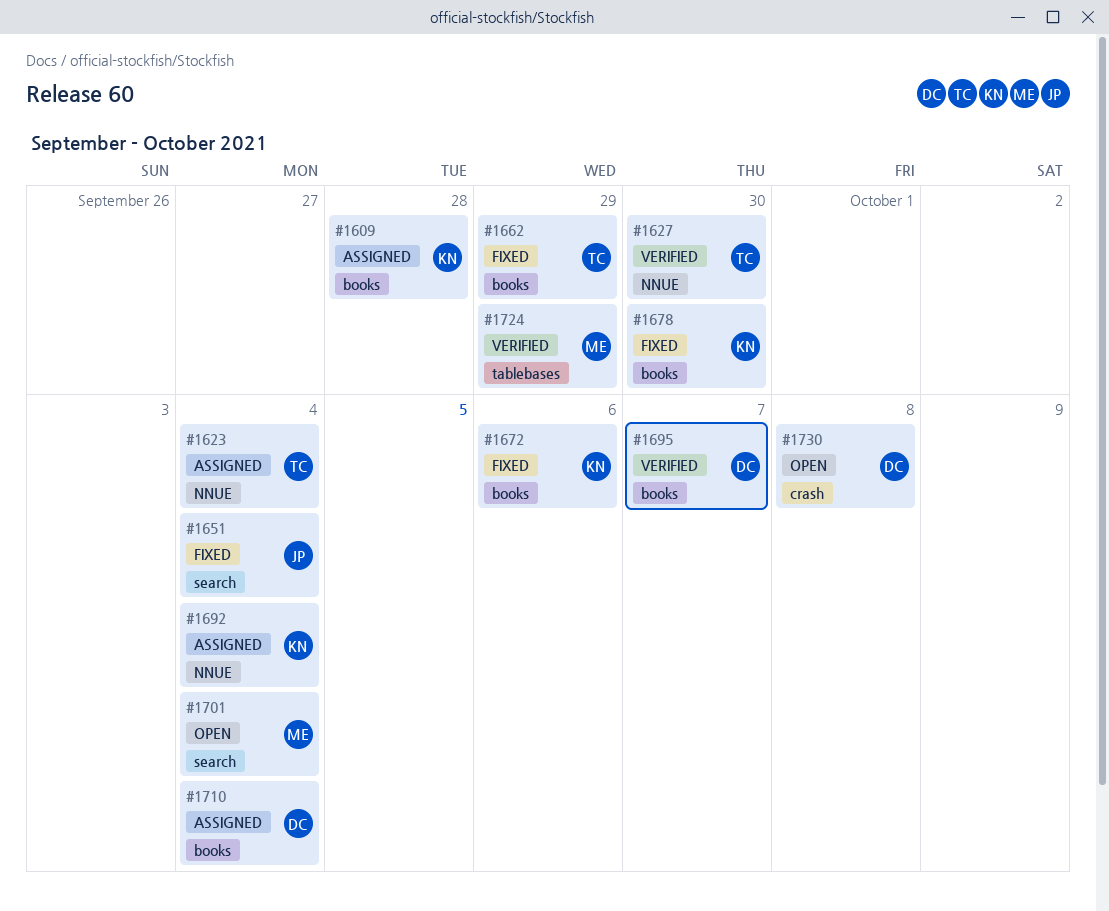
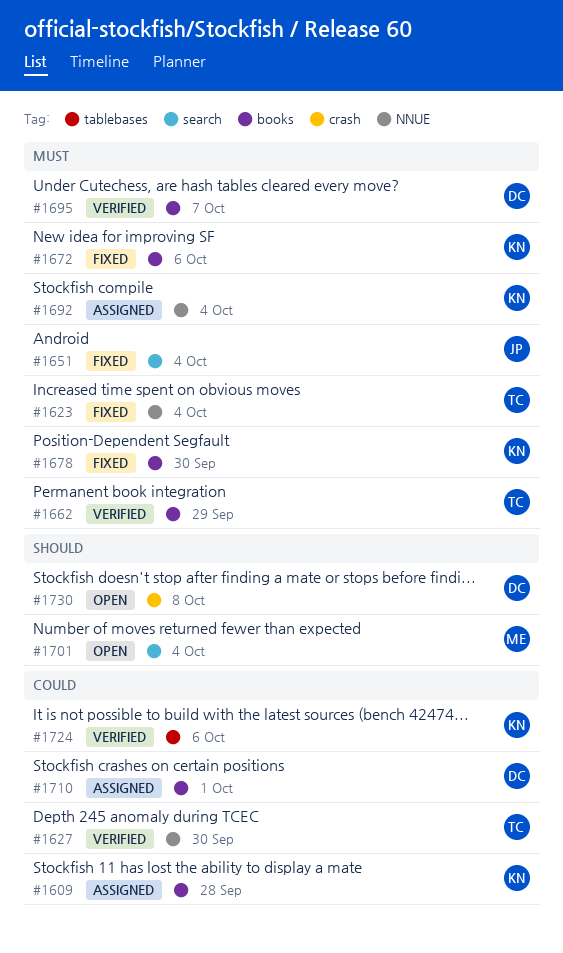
#1623, status: Assigned -> Fixed
#1662, status: Fixed -> Verified
#1710, due: Oct 4 -> Oct 1
#1724, owner: ME -> KN
#1724, due: Sep 29 -> Oct 6

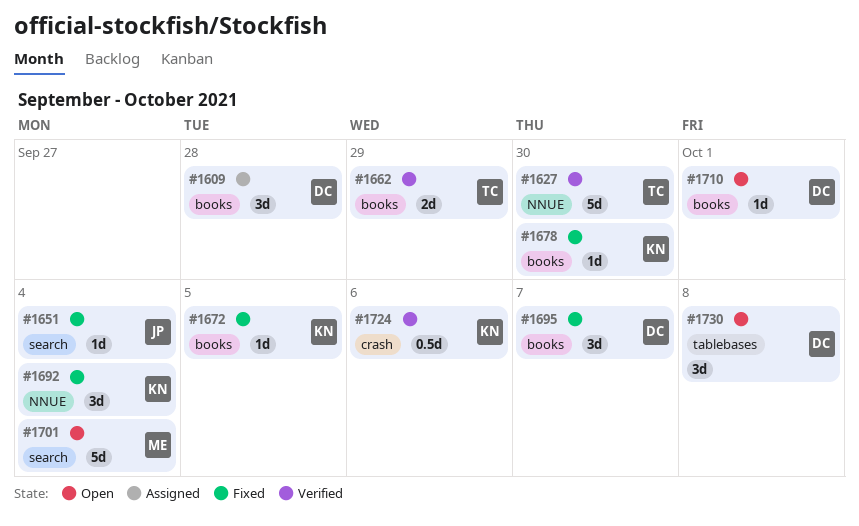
#1609, owner: KN -> DC
#1623: present -> none
#1672, due: Oct 6 -> Oct 5
#1692, status: Assigned -> Fixed
#1695, status: Verified -> Fixed
#1710, status: Assigned -> Open
#1724, label: tablebases -> crash
#1730, label: crash -> tablebases

